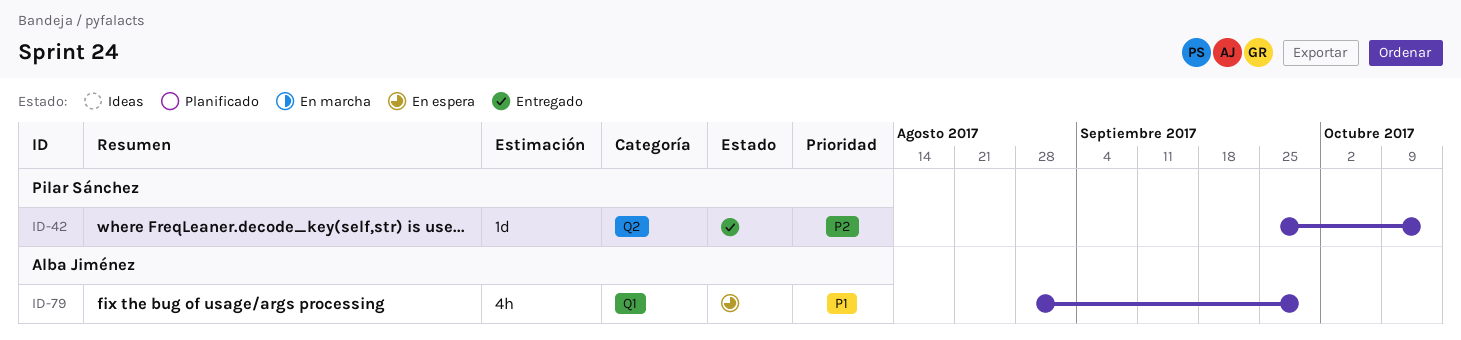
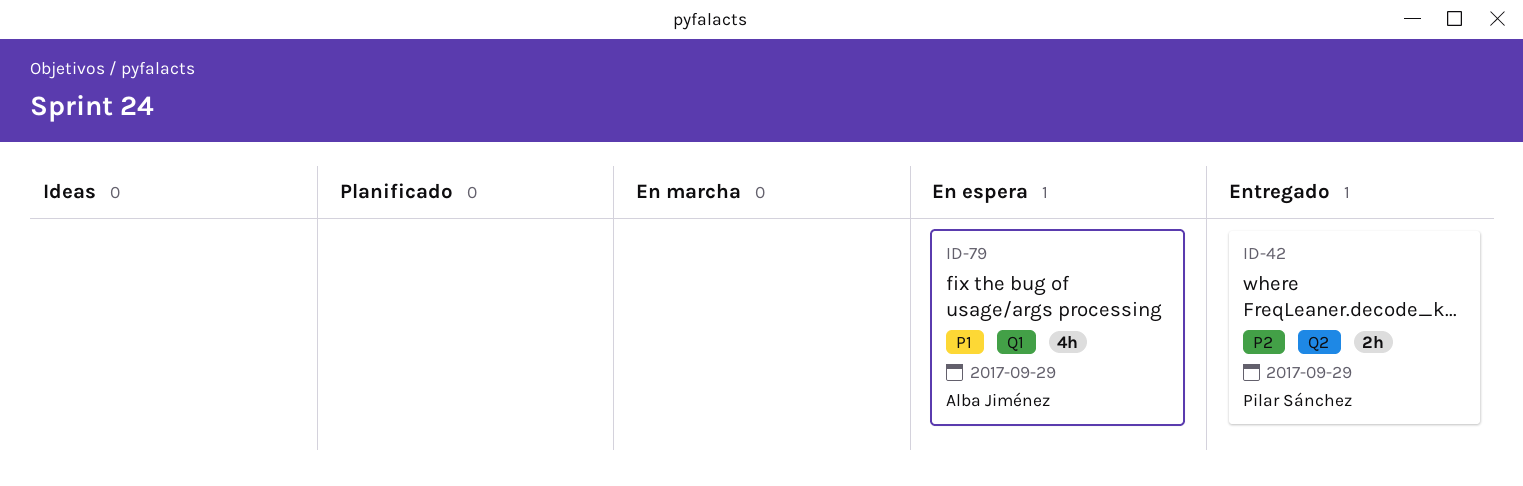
ID-42, estimate: 1d -> 2h
ID-42, due: Oct 13 -> Sep 29

